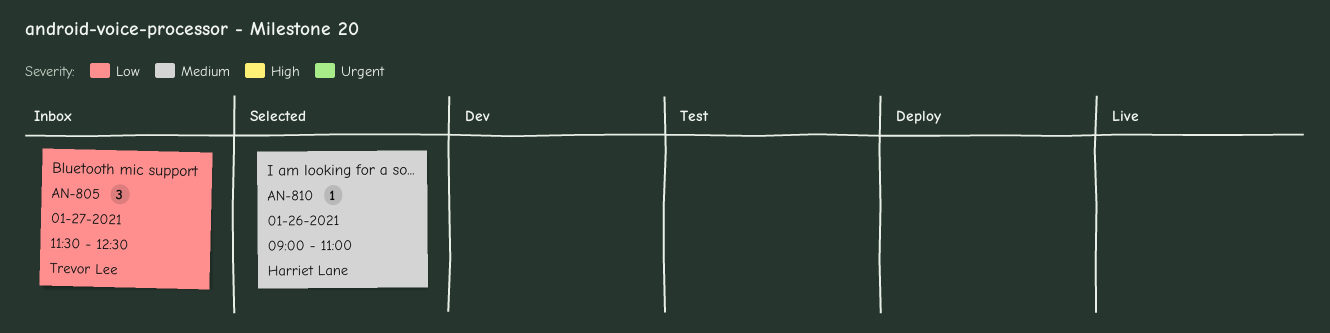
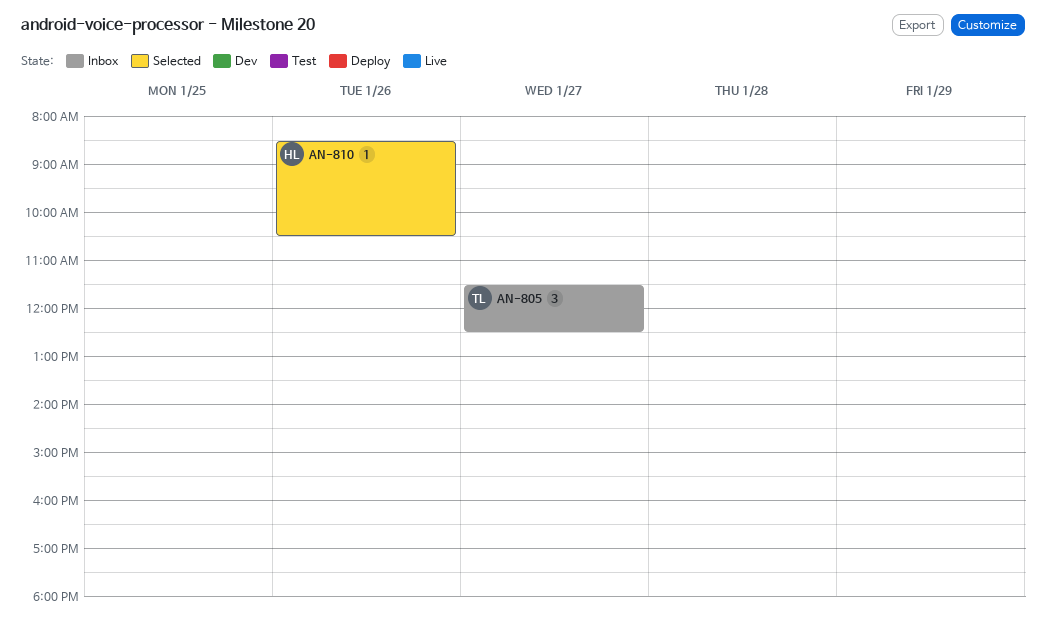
AN-810, begins: 09:00 -> 08:30
AN-810, ends: 11:00 -> 10:30

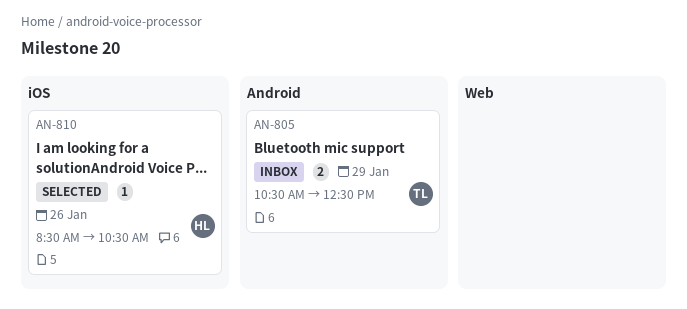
AN-805, estimate: 3 -> 2
AN-805, day: Jan 27 -> Jan 29
AN-805, begins: 11:30 -> 10:30

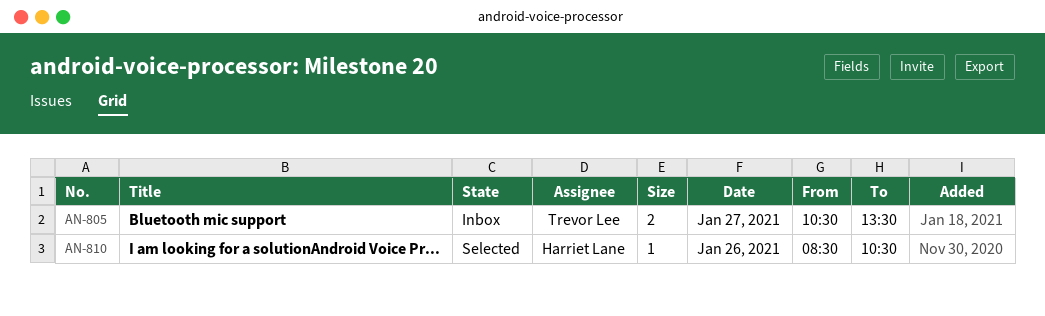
AN-805, day: Jan 29 -> Jan 27
AN-805, ends: 12:30 -> 13:30

